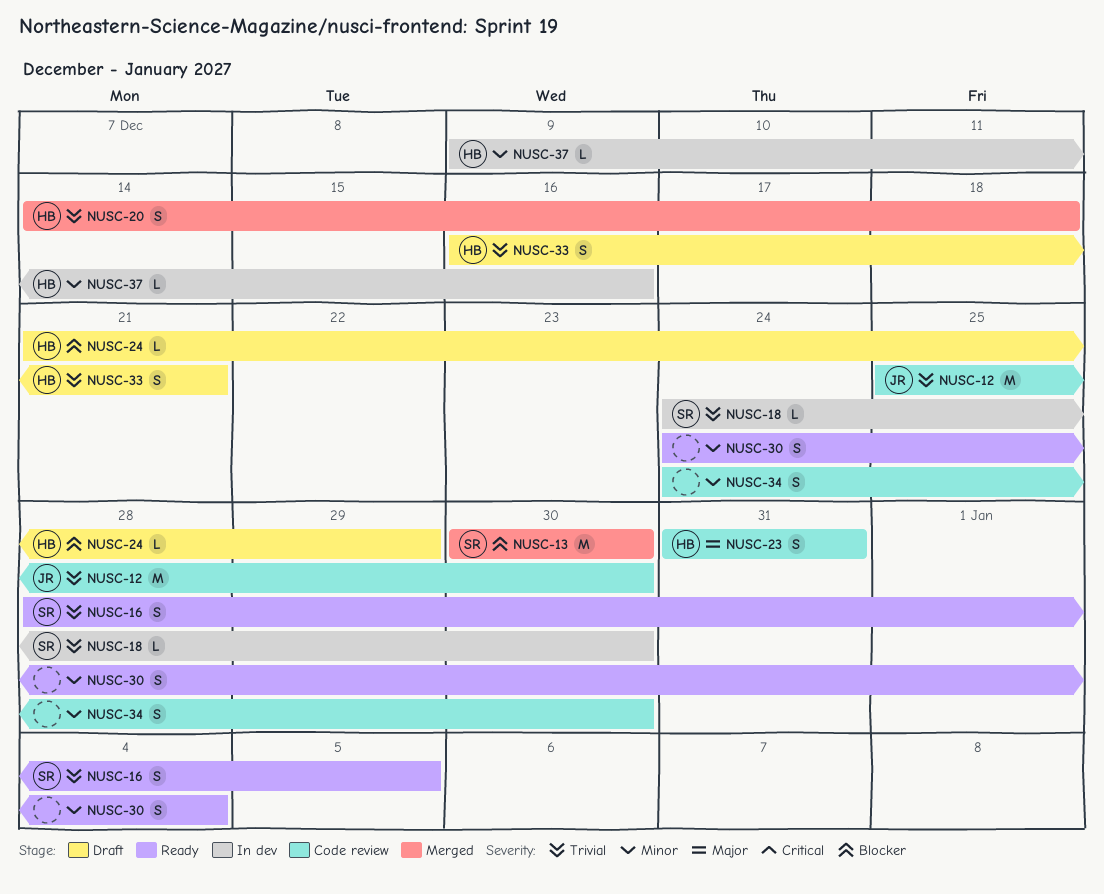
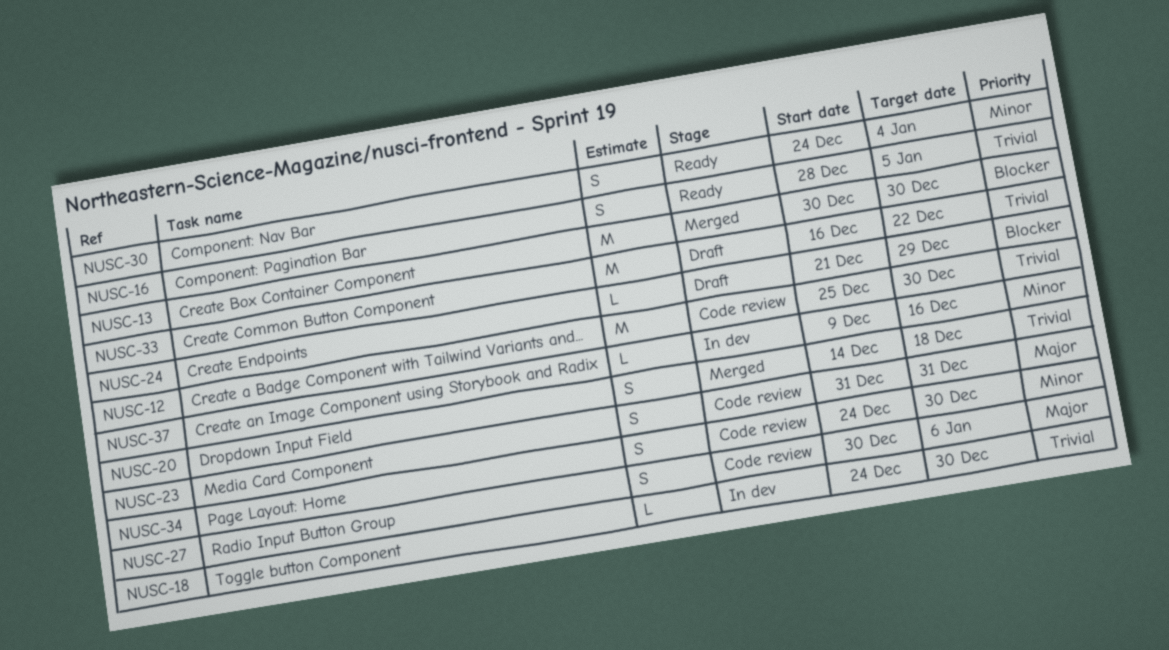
NUSC-27: none -> present
NUSC-33, estimate: S -> M
NUSC-33, due: Dec 21 -> Dec 22

